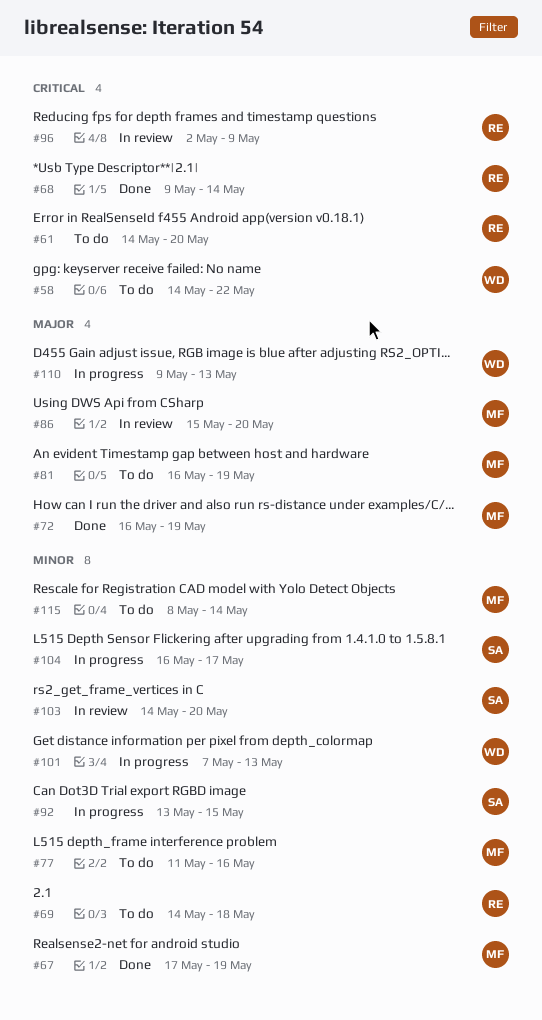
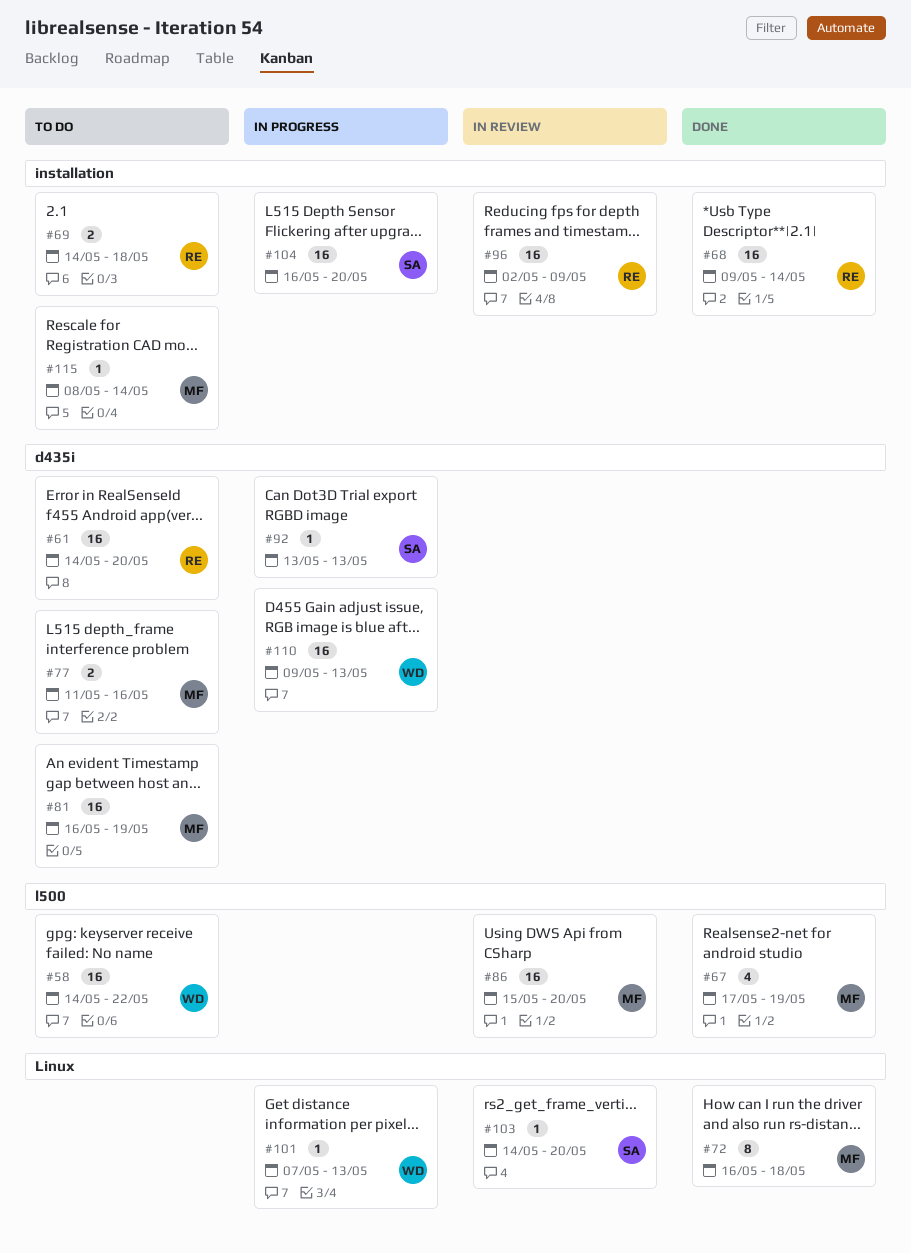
#72, due: May 19 -> May 18
#92, due: May 15 -> May 13
#104, due: May 17 -> May 20

